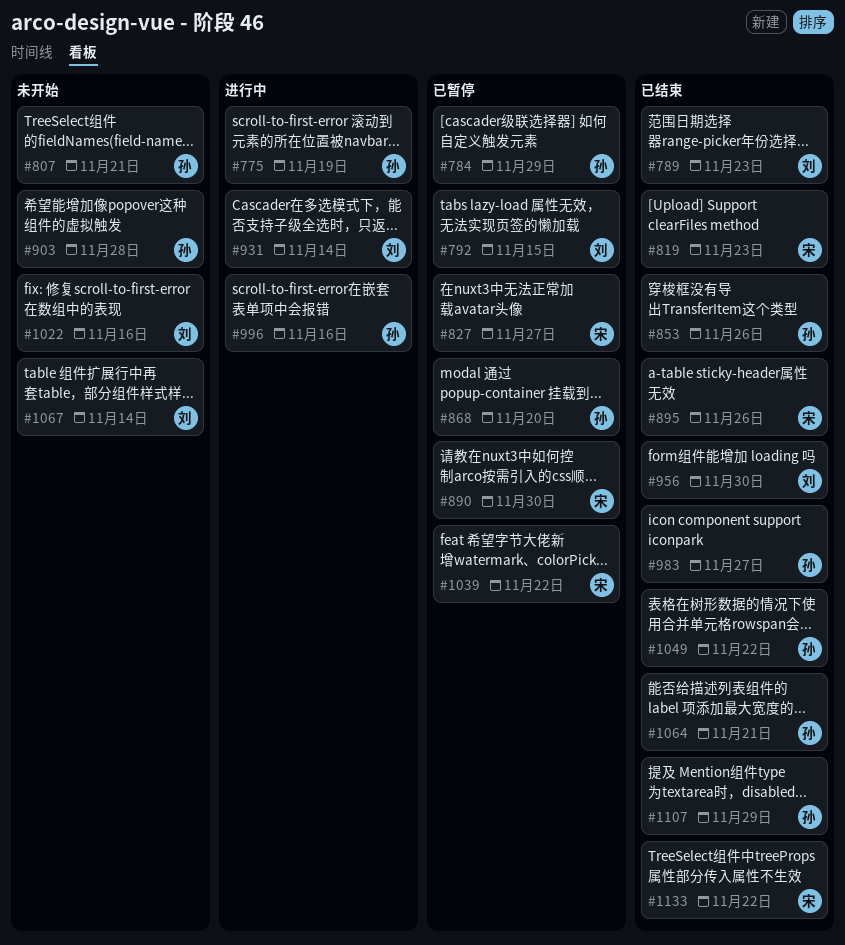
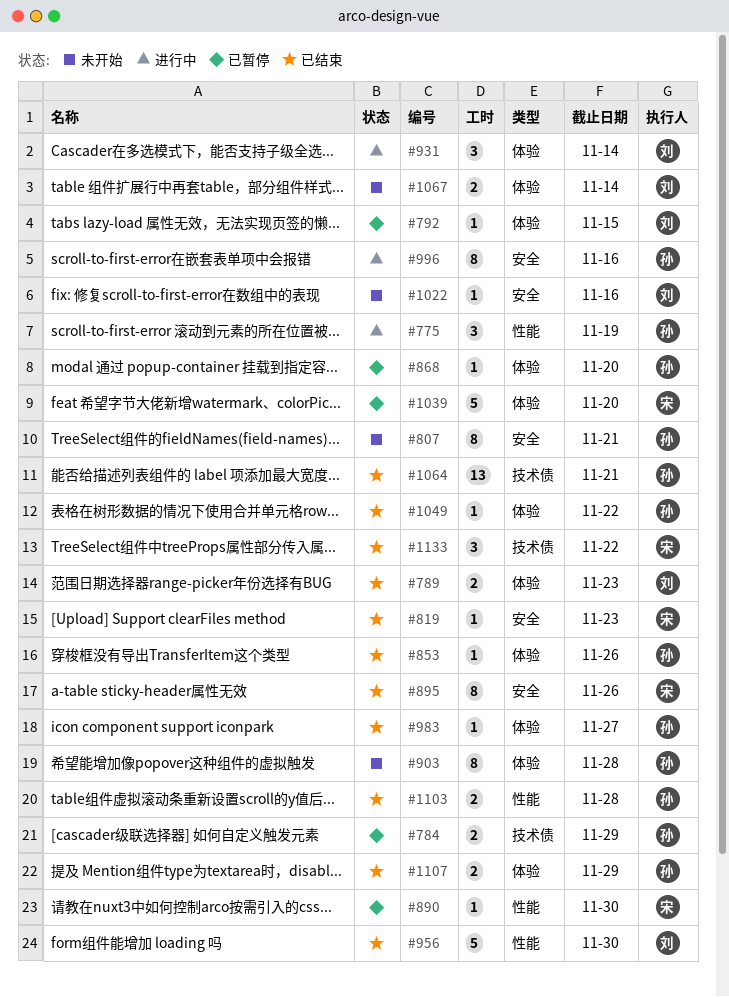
#827: present -> none
#1039, due: Nov 22 -> Nov 20
#1103: none -> present

